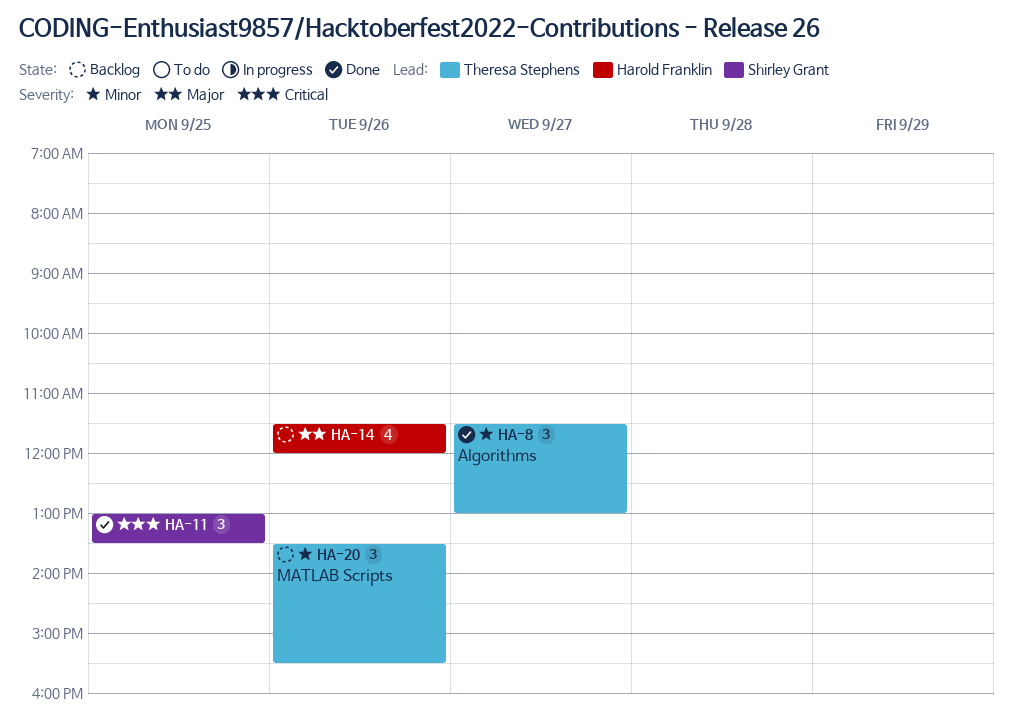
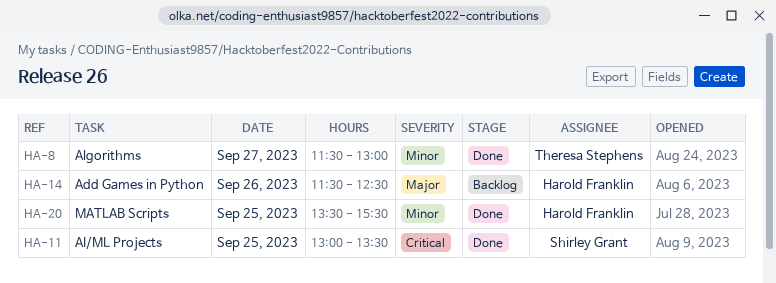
HA-14, ends: 12:00 -> 12:30
HA-20, status: Backlog -> Done
HA-20, owner: Theresa Stephens -> Harold Franklin
HA-20, day: Sep 26 -> Sep 25

